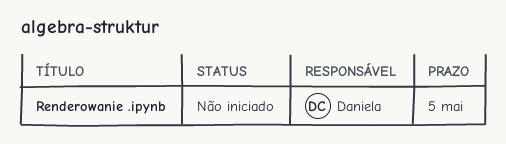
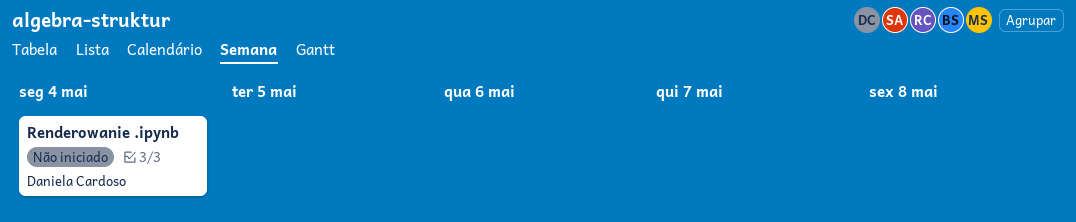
Renderowanie .ipynb, due: May 5 -> May 4

